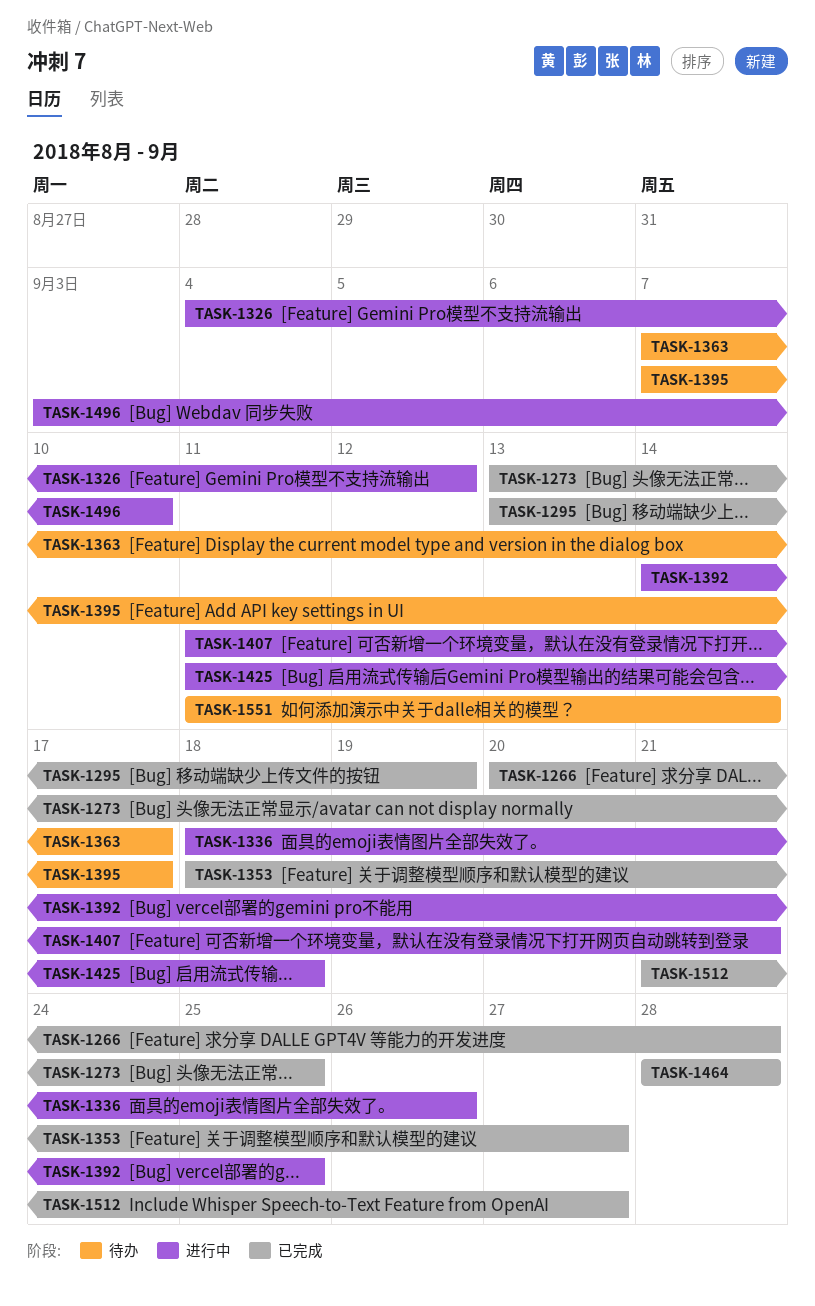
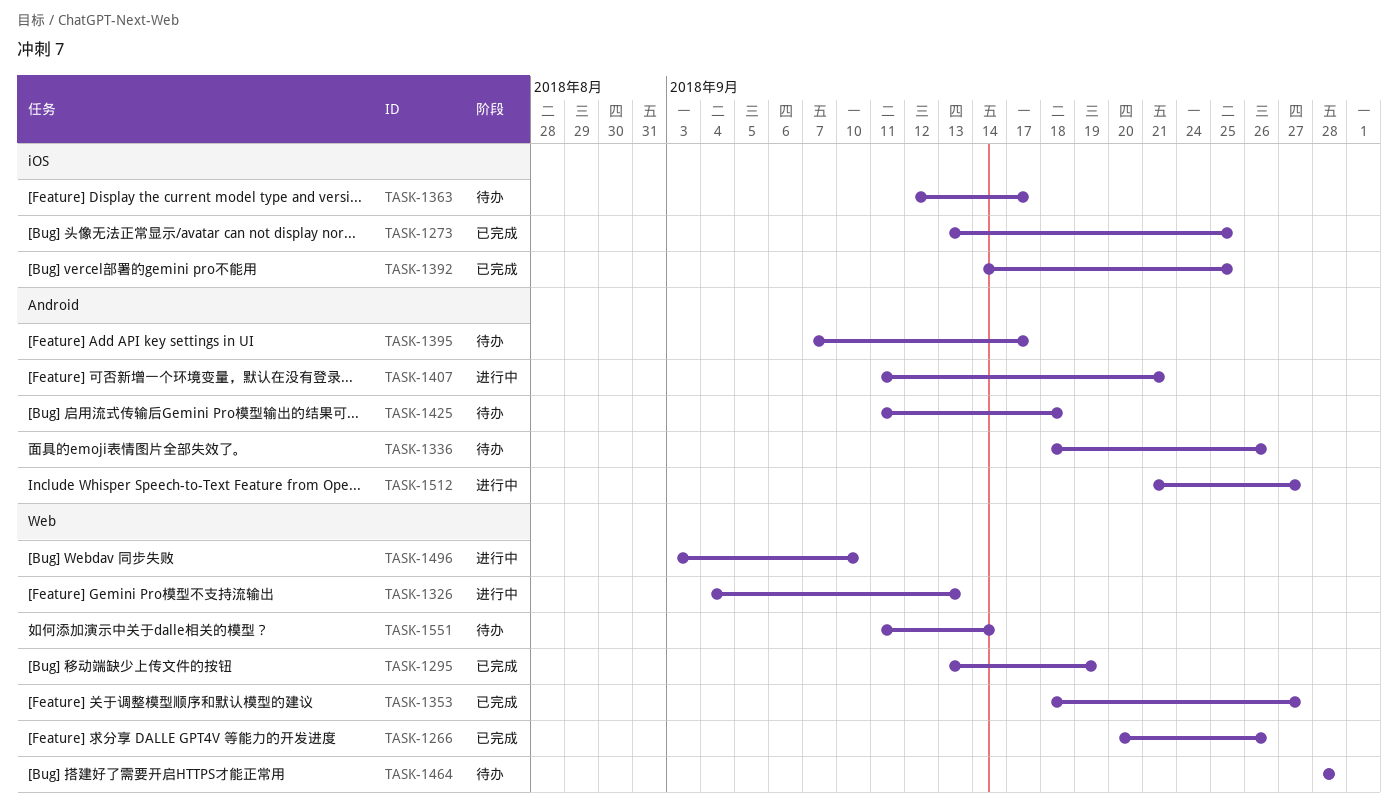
TASK-1266, due: Sep 28 -> Sep 26
TASK-1326, due: Sep 12 -> Sep 13
TASK-1336, status: 进行中 -> 待办
TASK-1363, start: Sep 7 -> Sep 12
TASK-1392, status: 进行中 -> 已完成
TASK-1425, status: 进行中 -> 待办
TASK-1464, status: 已完成 -> 待办
TASK-1512, status: 已完成 -> 进行中

